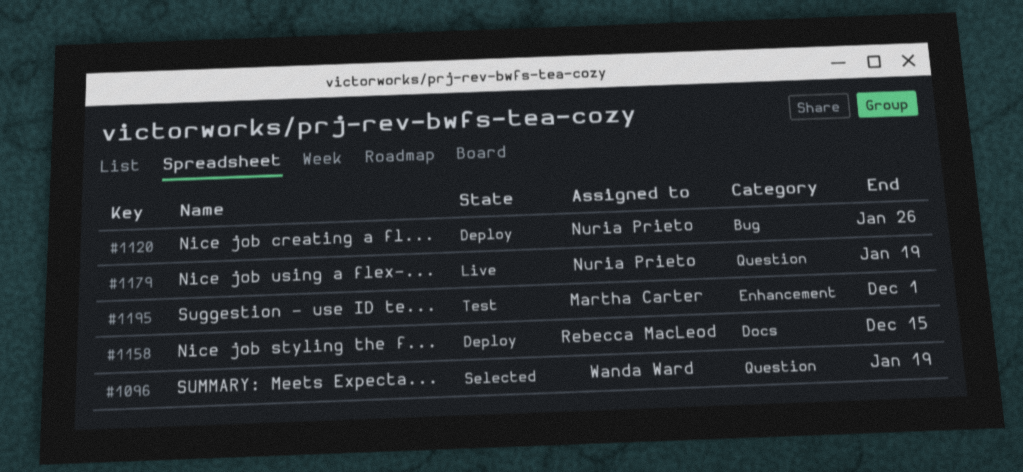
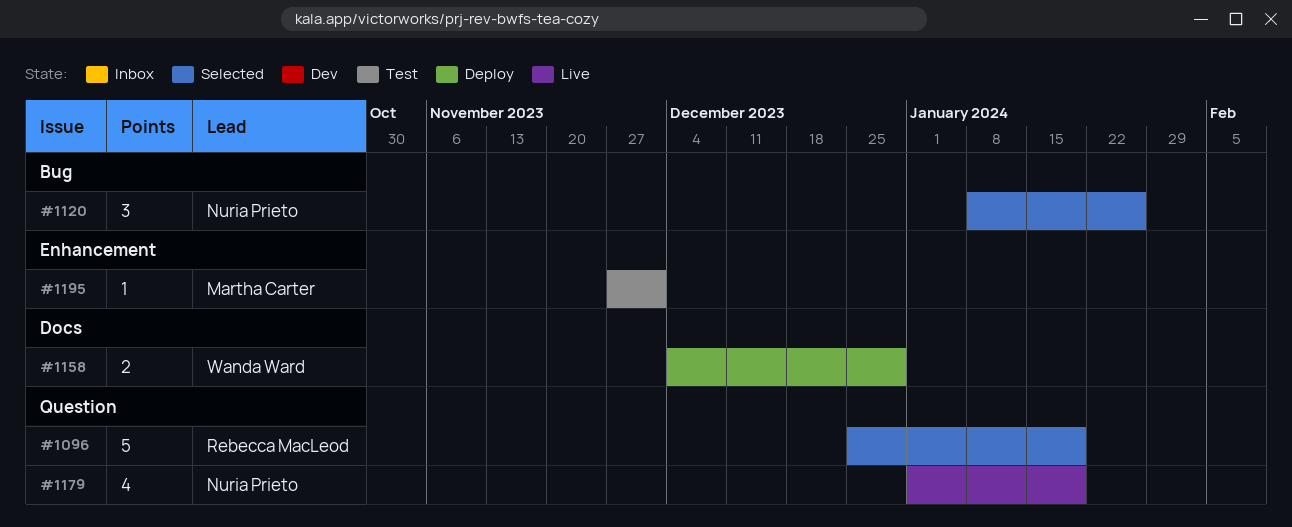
#1096, owner: Wanda Ward -> Rebecca MacLeod
#1120, status: Deploy -> Selected
#1158, owner: Rebecca MacLeod -> Wanda Ward
#1158, due: Dec 15 -> Dec 29

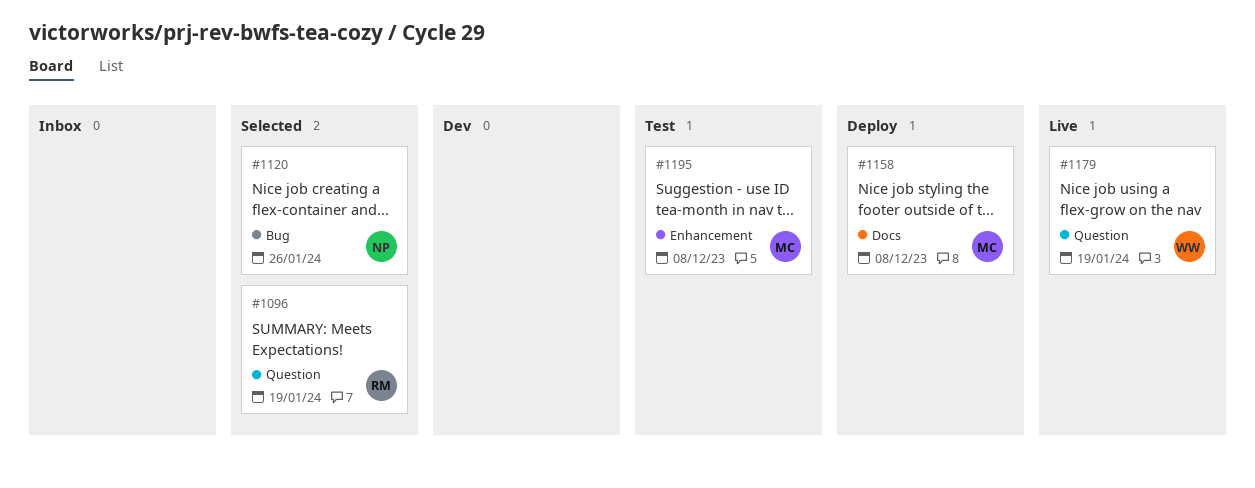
#1158, owner: Wanda Ward -> Martha Carter
#1158, due: Dec 29 -> Dec 8
#1179, owner: Nuria Prieto -> Wanda Ward
#1195, due: Dec 1 -> Dec 8

